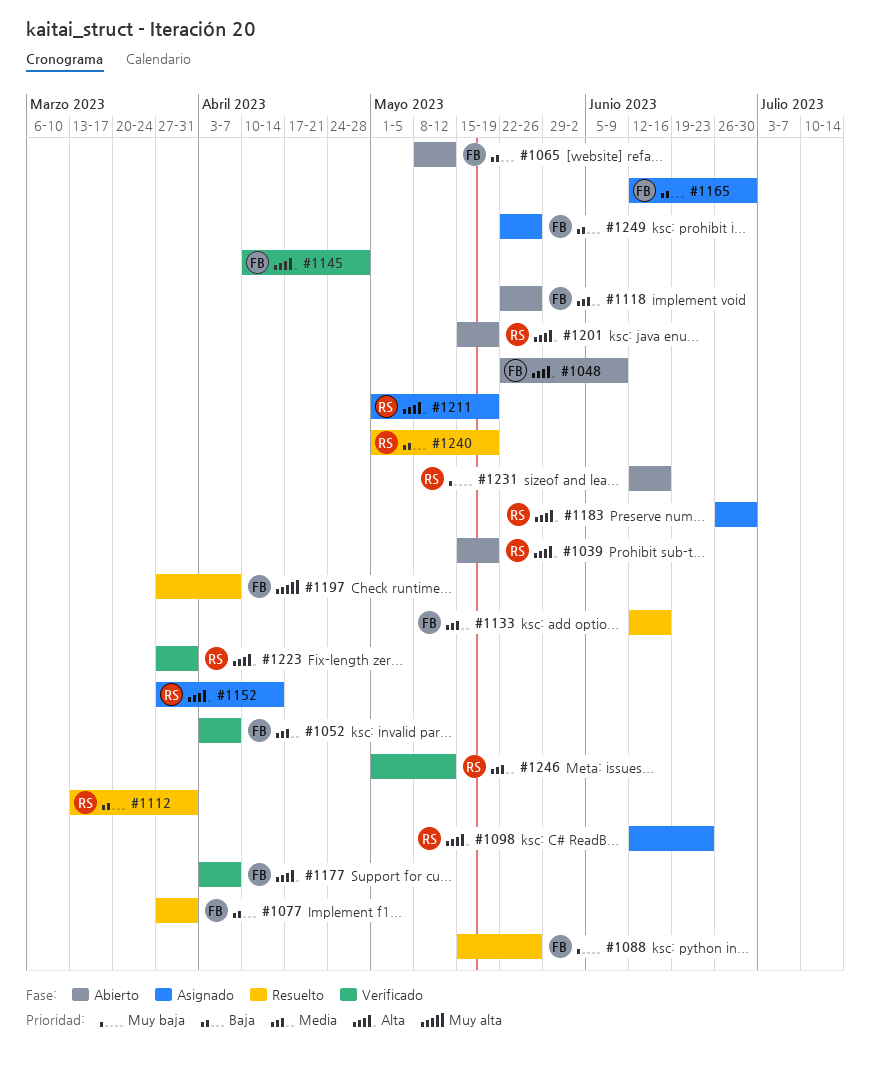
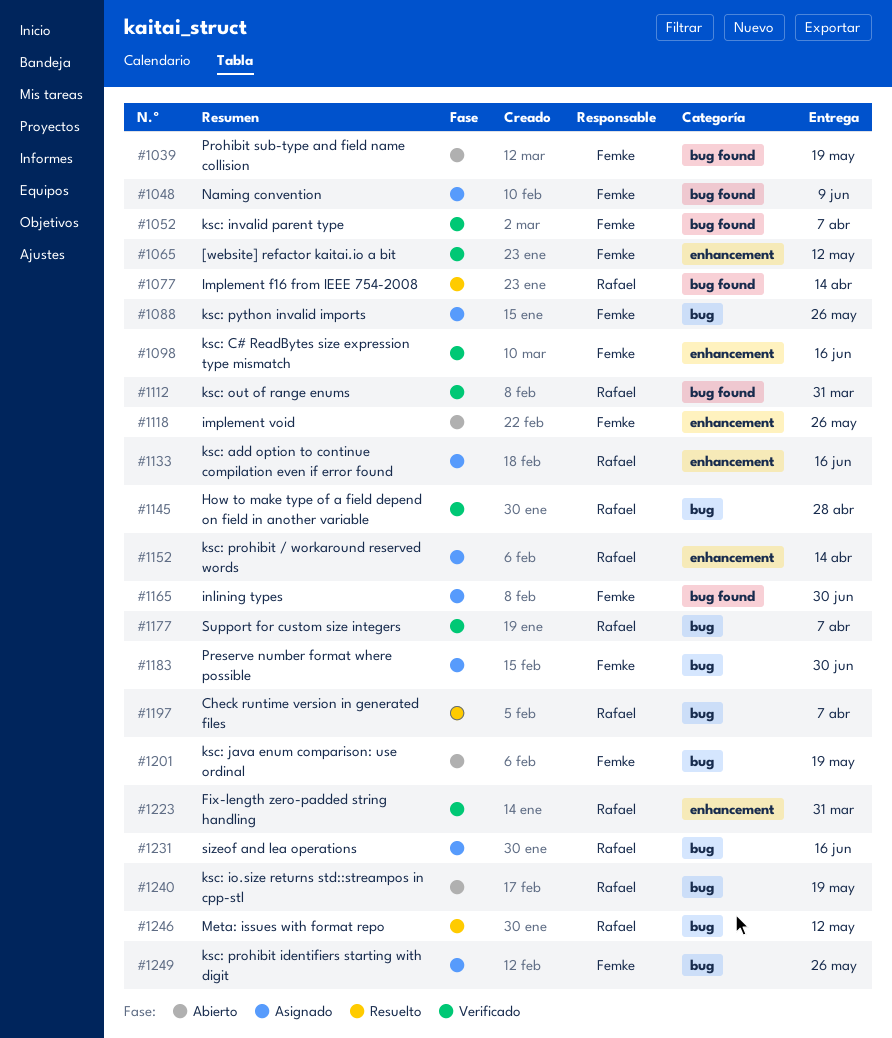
#1039, owner: Rafael -> Femke
#1048, status: Abierto -> Asignado
#1065, status: Abierto -> Verificado
#1077, owner: Femke -> Rafael
#1077, due: Mar 31 -> Apr 14
#1088, status: Resuelto -> Asignado
#1098, status: Asignado -> Verificado
#1098, owner: Rafael -> Femke
#1098, due: Jun 23 -> Jun 16
#1112, status: Resuelto -> Verificado
#1133, status: Resuelto -> Asignado
#1133, owner: Femke -> Rafael
#1145, owner: Femke -> Rafael
#1177, owner: Femke -> Rafael
#1183, owner: Rafael -> Femke
#1197, owner: Femke -> Rafael
#1201, owner: Rafael -> Femke
#1211: present -> none
#1231, status: Abierto -> Asignado
#1240, status: Resuelto -> Abierto
#1246, status: Verificado -> Resuelto

